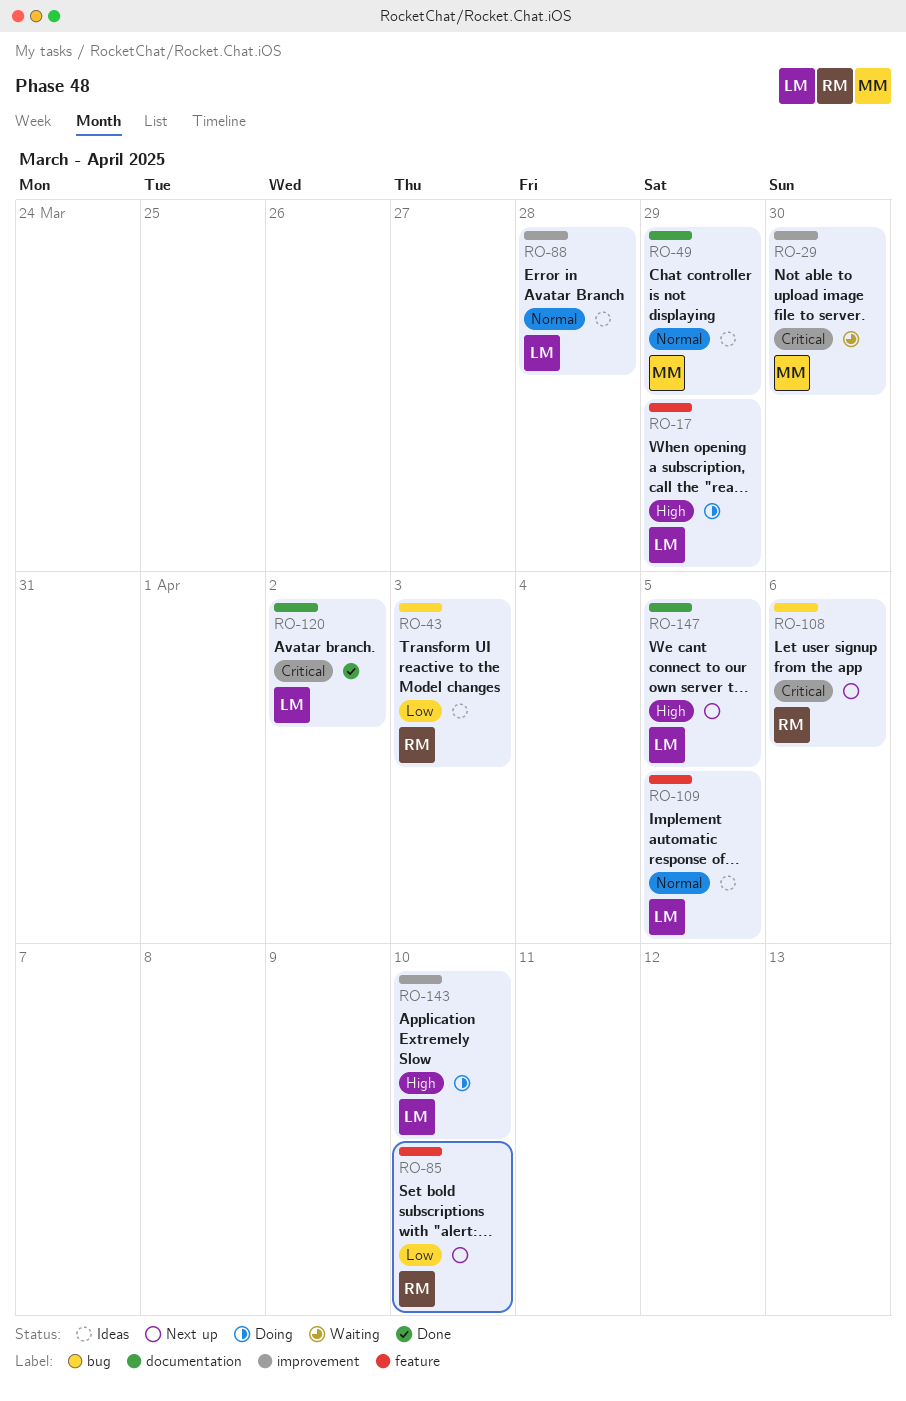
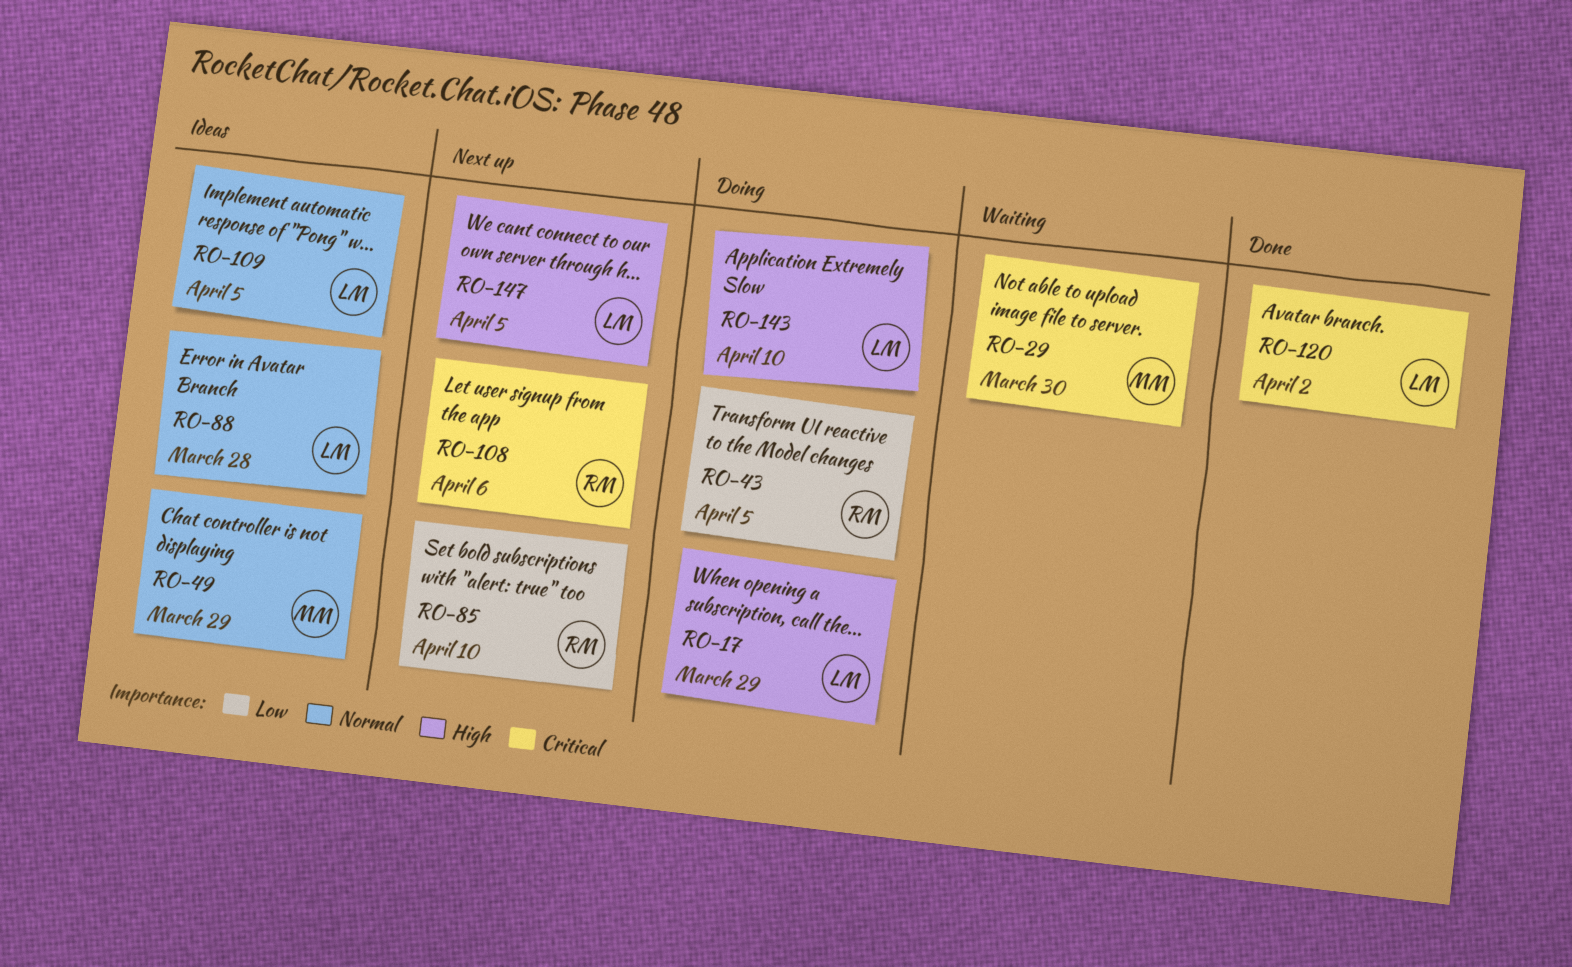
RO-43, status: Ideas -> Doing
RO-43, due: Apr 3 -> Apr 5

